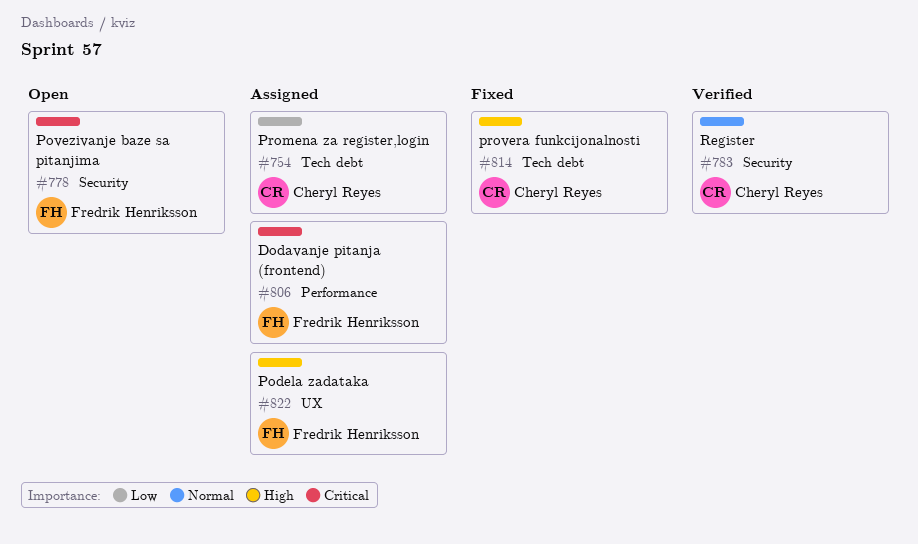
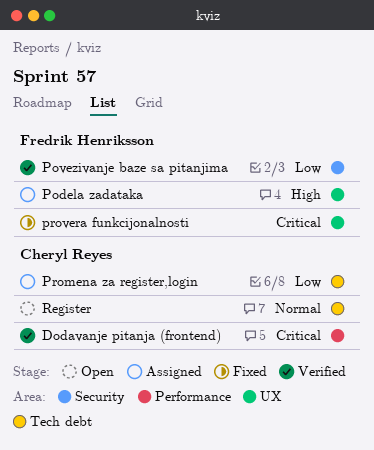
Dodavanje pitanja (frontend), status: Assigned -> Verified
Dodavanje pitanja (frontend), owner: Fredrik Henriksson -> Cheryl Reyes
Povezivanje baze sa pitanjima, status: Open -> Verified
Povezivanje baze sa pitanjima, priority: Critical -> Low
provera funkcijonalnosti, owner: Cheryl Reyes -> Fredrik Henriksson
provera funkcijonalnosti, priority: High -> Critical
provera funkcijonalnosti, label: Tech debt -> UX
Register, status: Verified -> Open
Register, label: Security -> Tech debt

